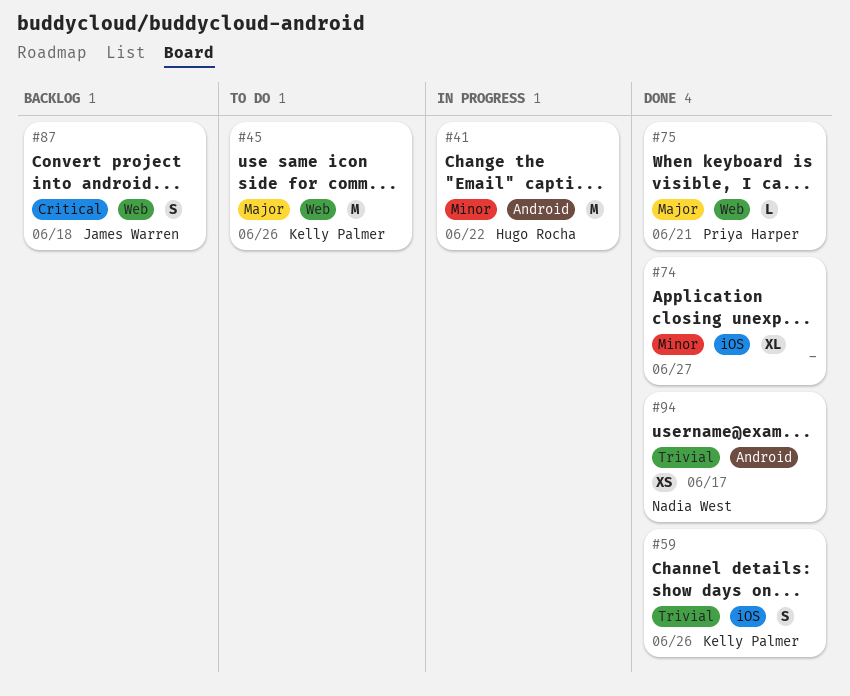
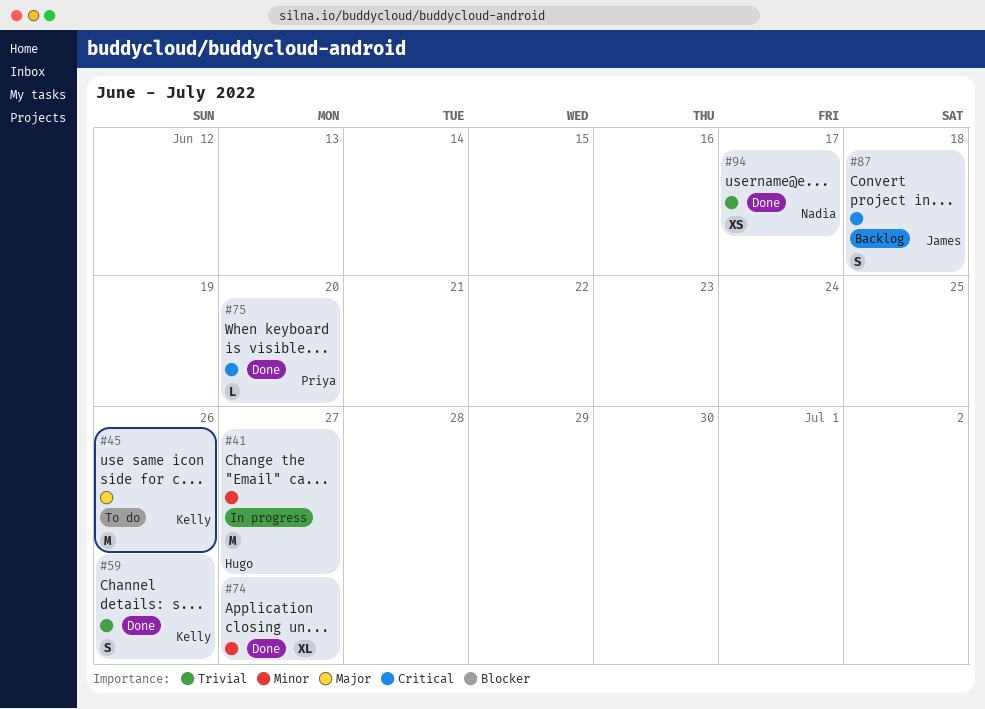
#41, due: Jun 22 -> Jun 27
#75, priority: Major -> Critical
#75, due: Jun 21 -> Jun 20

